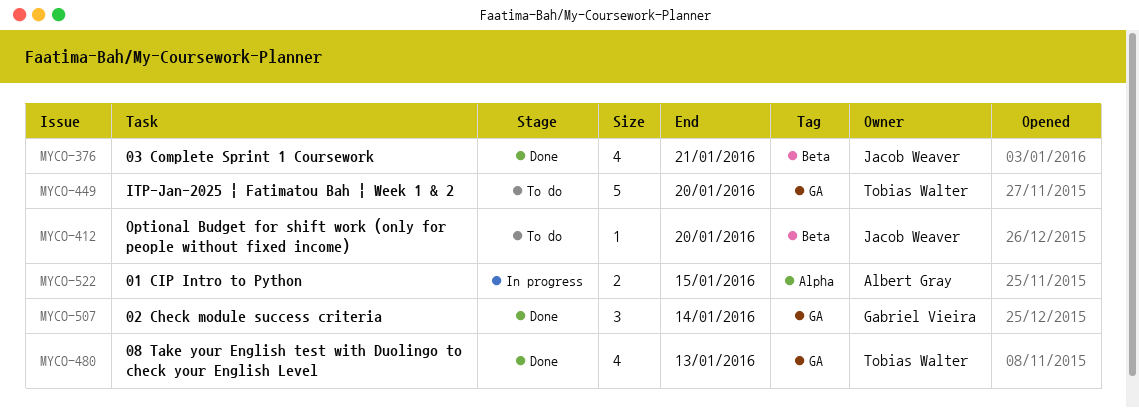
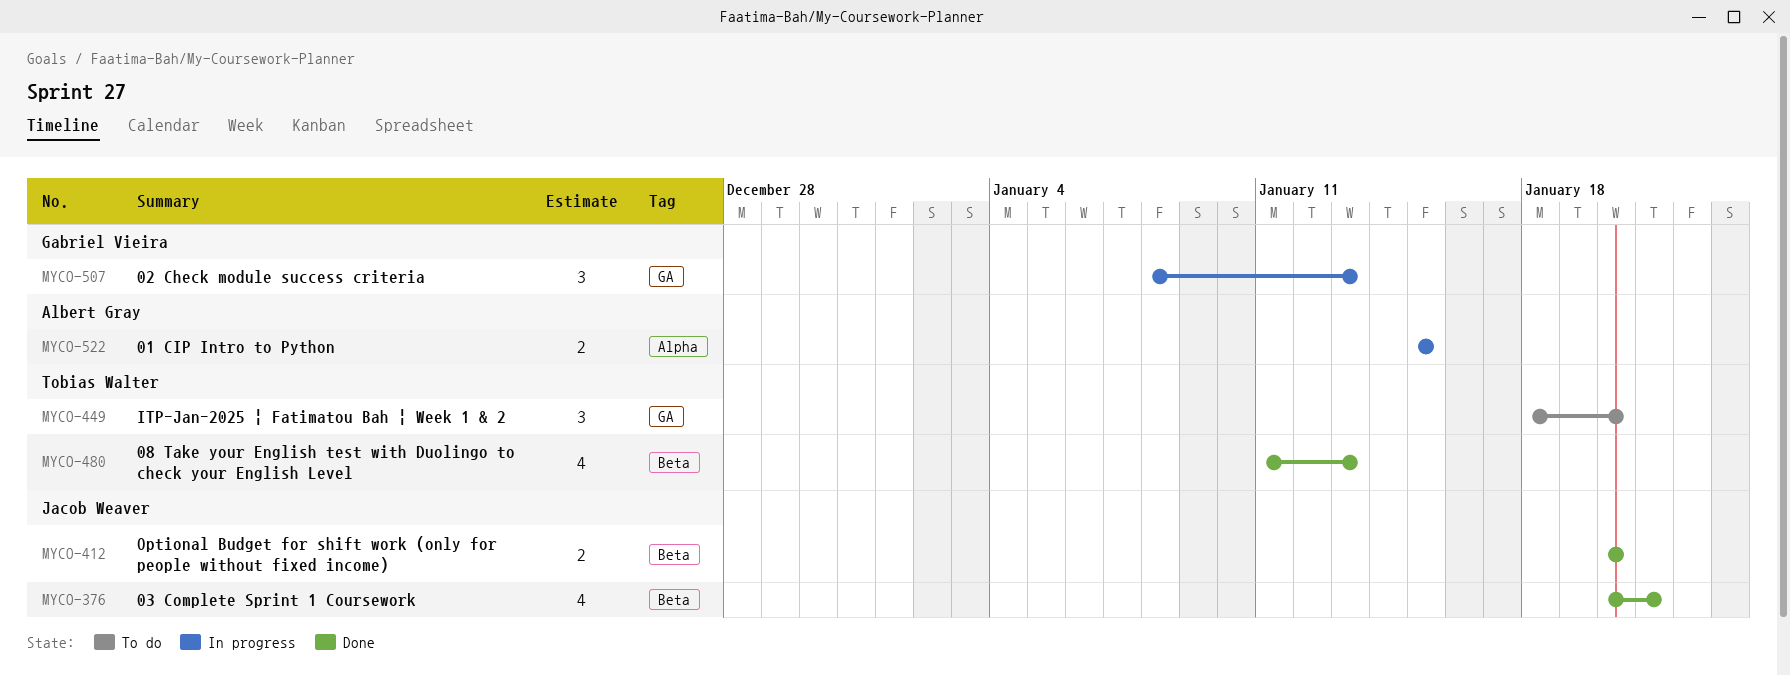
MYCO-412, status: To do -> Done
MYCO-412, estimate: 1 -> 2
MYCO-449, estimate: 5 -> 3
MYCO-480, label: GA -> Beta
MYCO-507, status: Done -> In progress
MYCO-507, due: Jan 14 -> Jan 13

